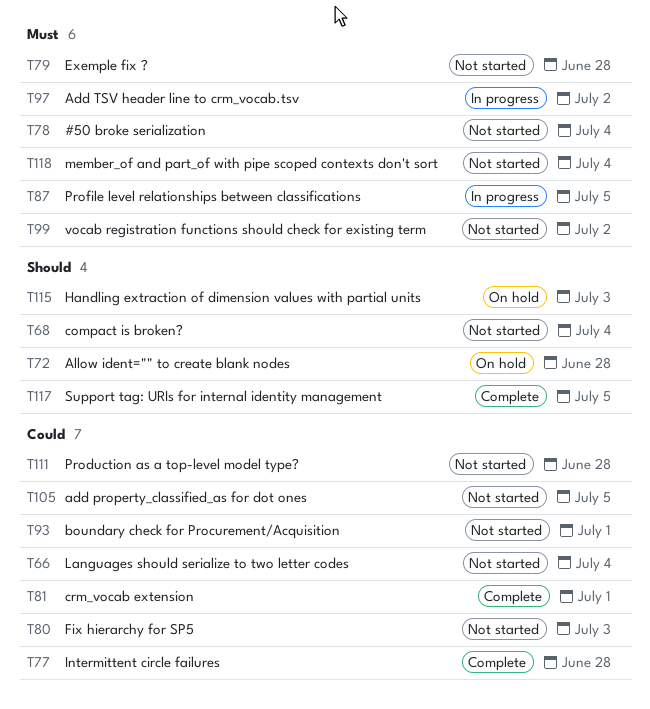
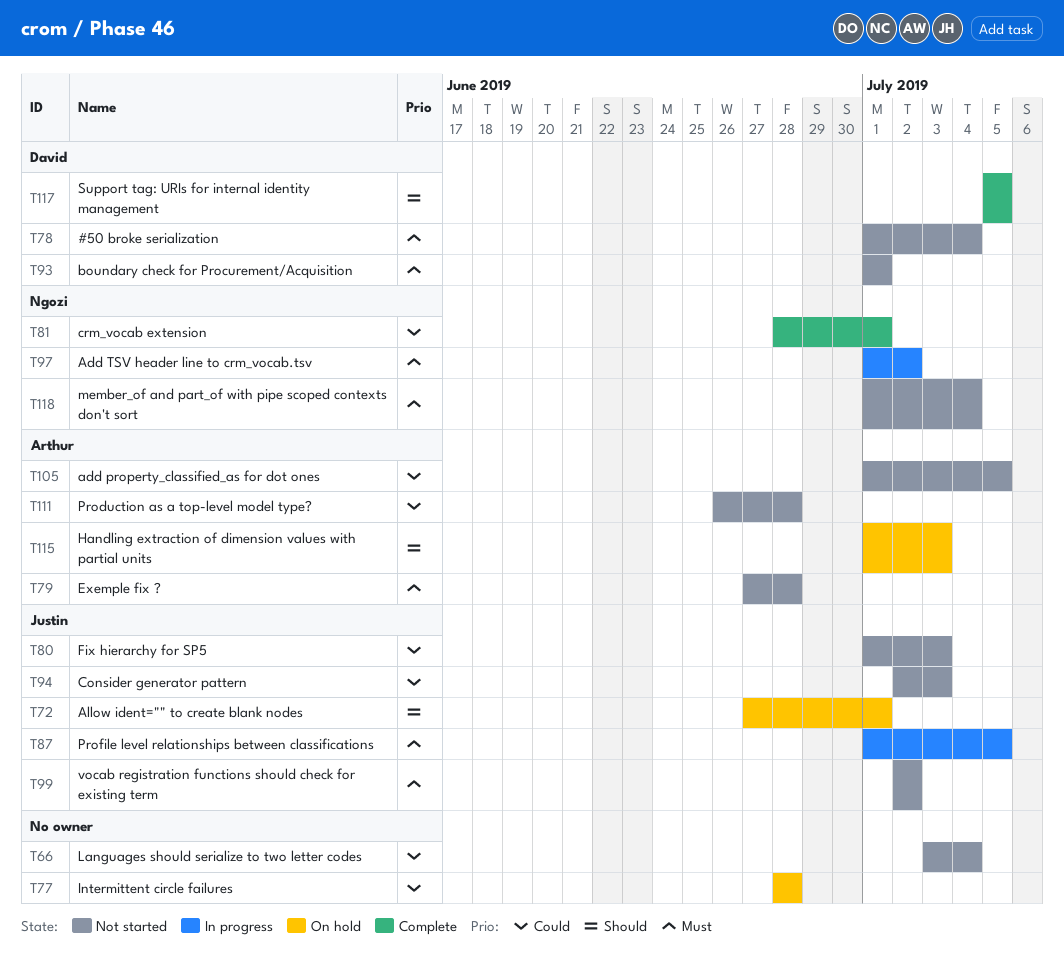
T68: present -> none
T72, due: Jun 28 -> Jul 1
T77, status: Complete -> On hold
T93, priority: Could -> Must
T94: none -> present

